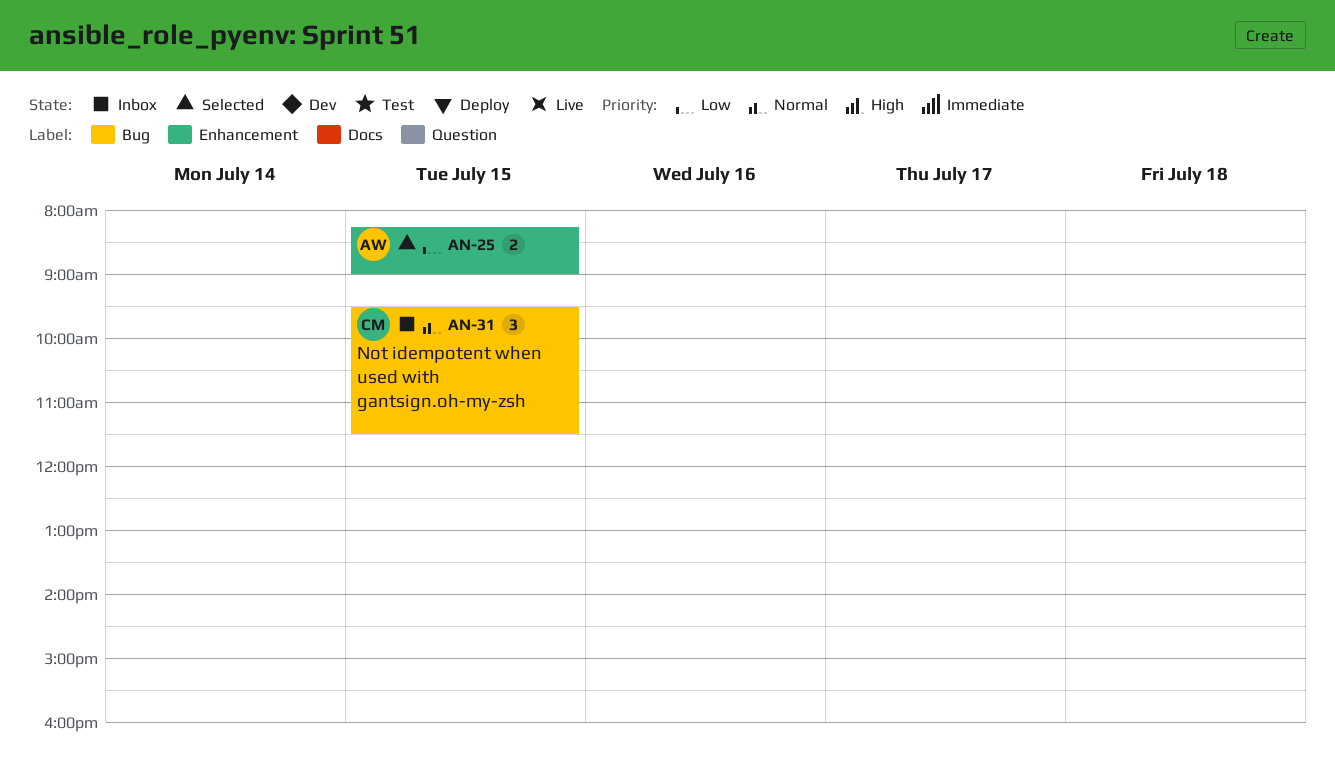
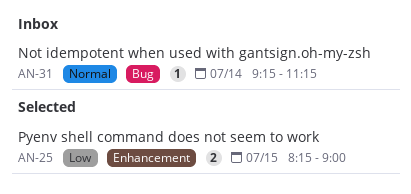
AN-31, estimate: 3 -> 1
AN-31, day: Jul 15 -> Jul 14
AN-31, begins: 09:30 -> 09:15
AN-31, ends: 11:30 -> 11:15

